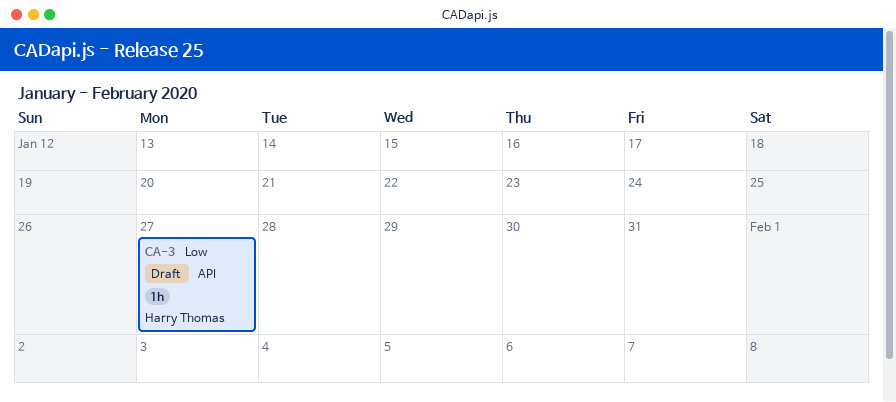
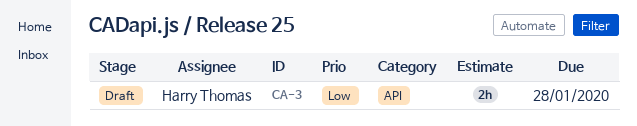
CA-3, estimate: 1h -> 2h
CA-3, due: Jan 27 -> Jan 28

